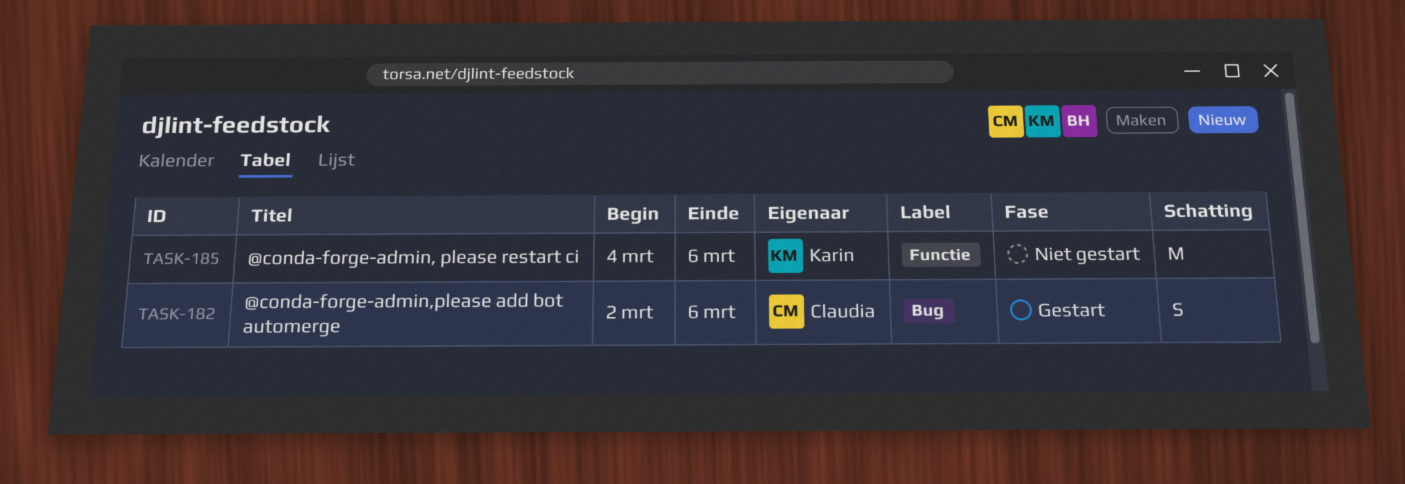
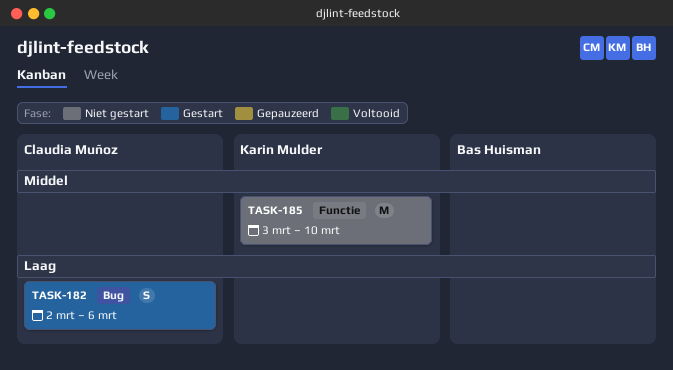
TASK-185, start: Mar 4 -> Mar 3
TASK-185, due: Mar 6 -> Mar 10

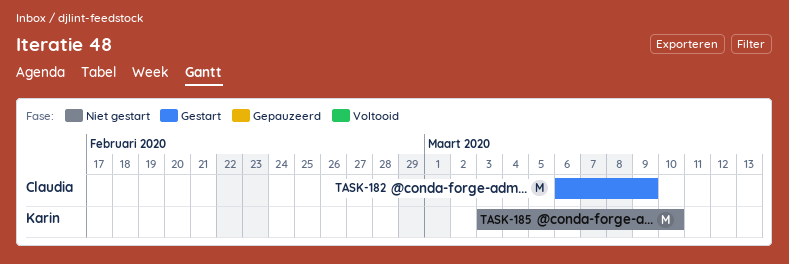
TASK-182, estimate: S -> M
TASK-182, start: Mar 2 -> Mar 6
TASK-182, due: Mar 6 -> Mar 9

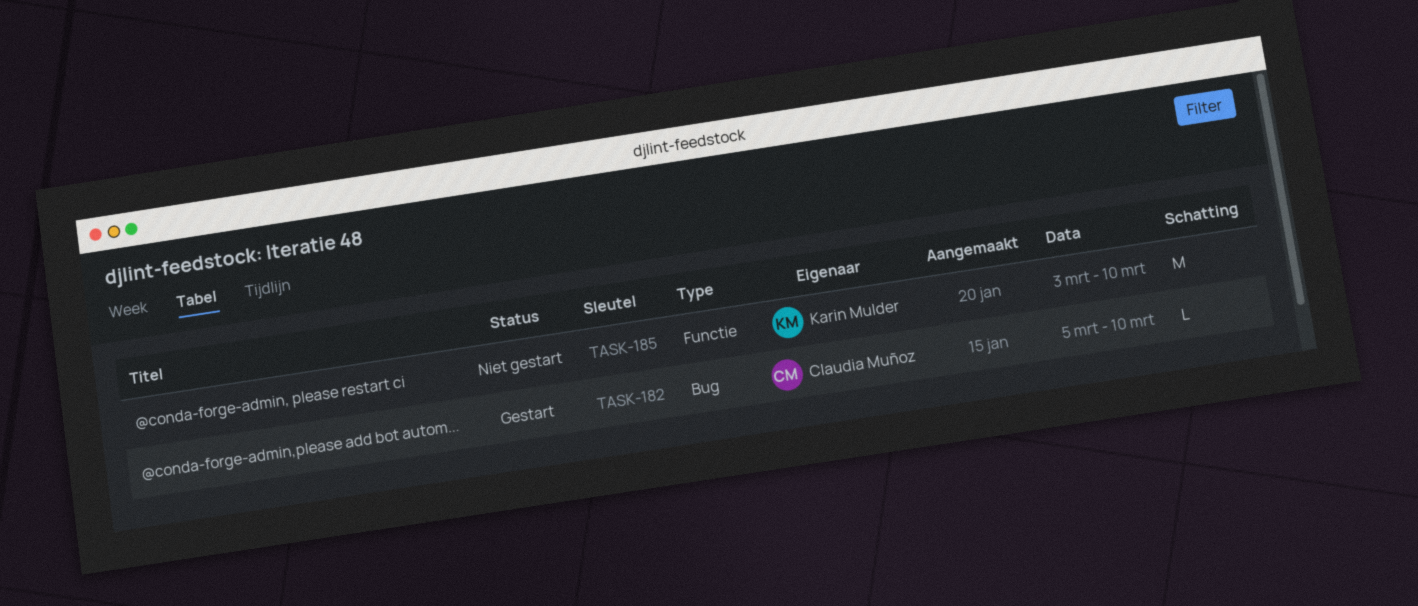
TASK-182, estimate: M -> L
TASK-182, start: Mar 6 -> Mar 5
TASK-182, due: Mar 9 -> Mar 10

